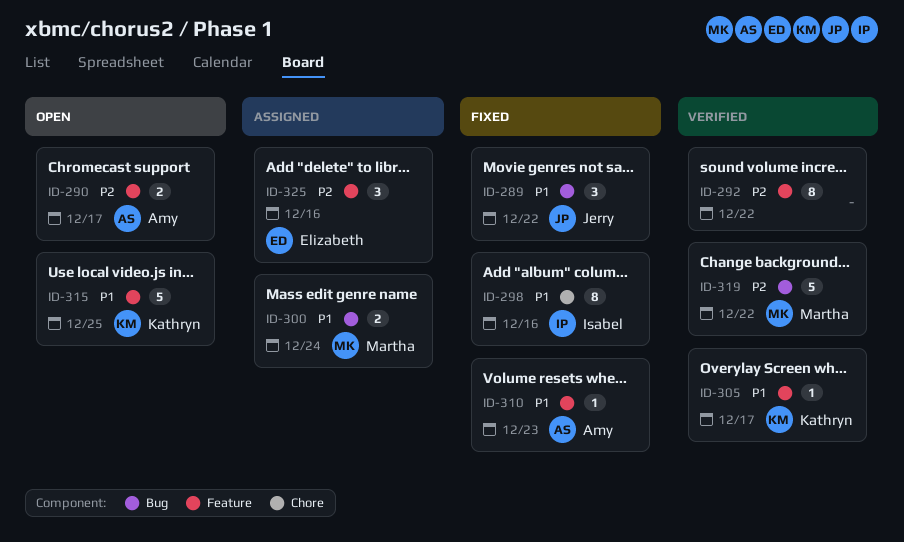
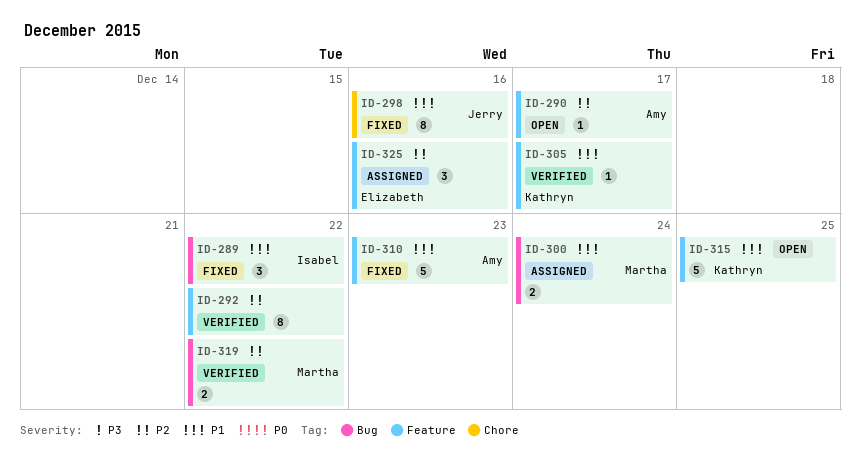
ID-289, owner: Jerry -> Isabel
ID-290, estimate: 2 -> 1
ID-298, owner: Isabel -> Jerry
ID-310, estimate: 1 -> 5
ID-319, estimate: 5 -> 2

